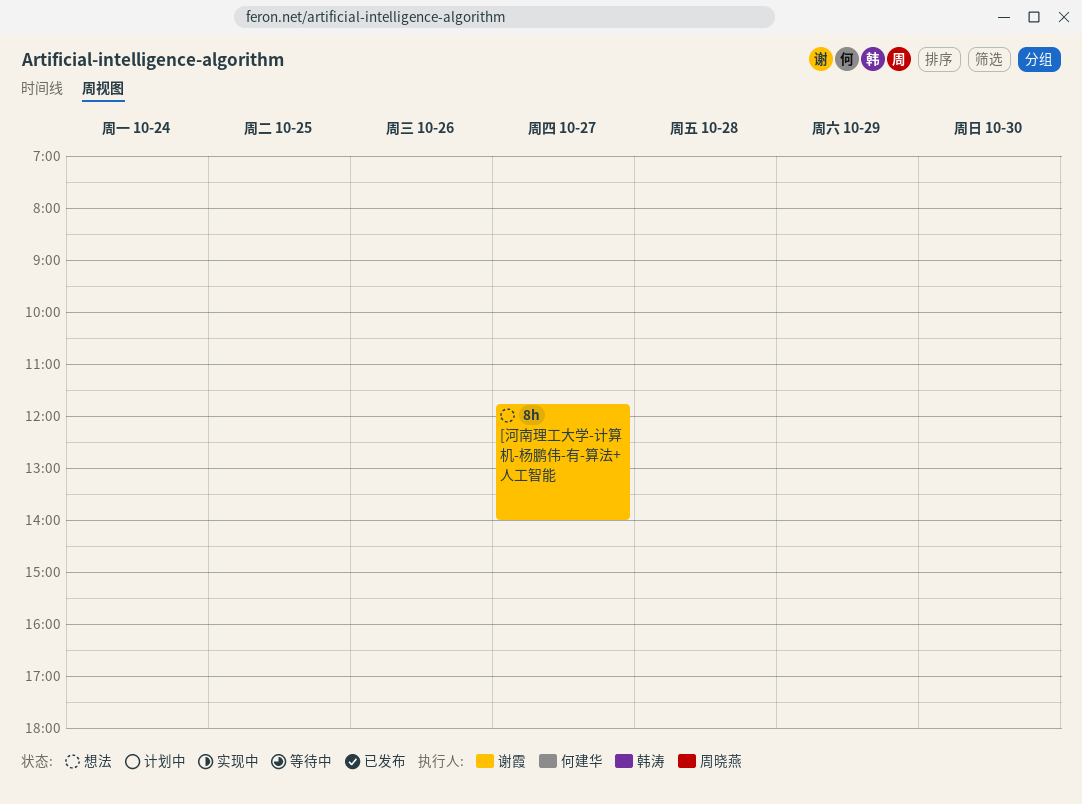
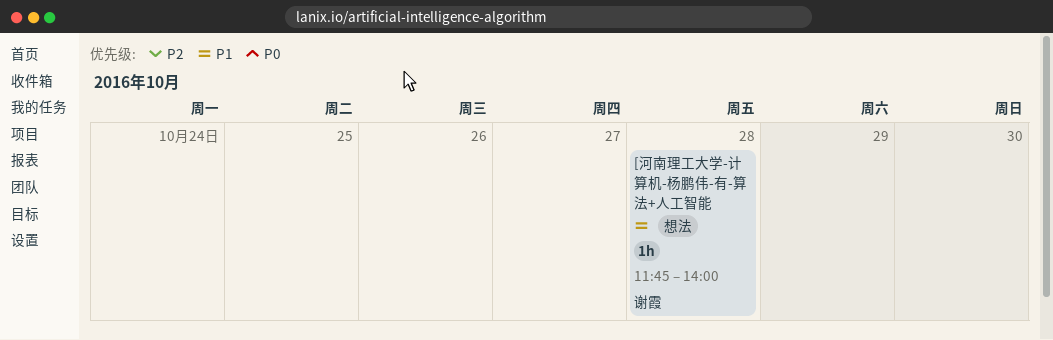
[河南理工大学-计算机-杨鹏伟-有-算法+人工智能, estimate: 8h -> 1h
[河南理工大学-计算机-杨鹏伟-有-算法+人工智能, day: Oct 27 -> Oct 28

